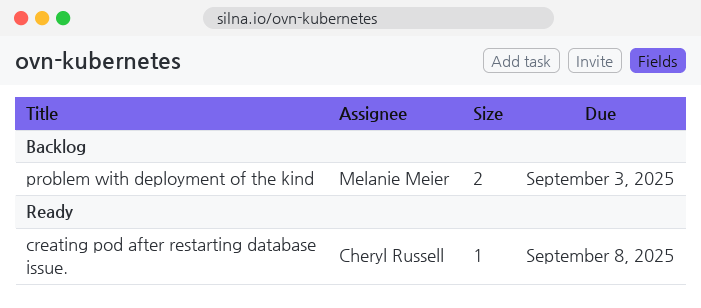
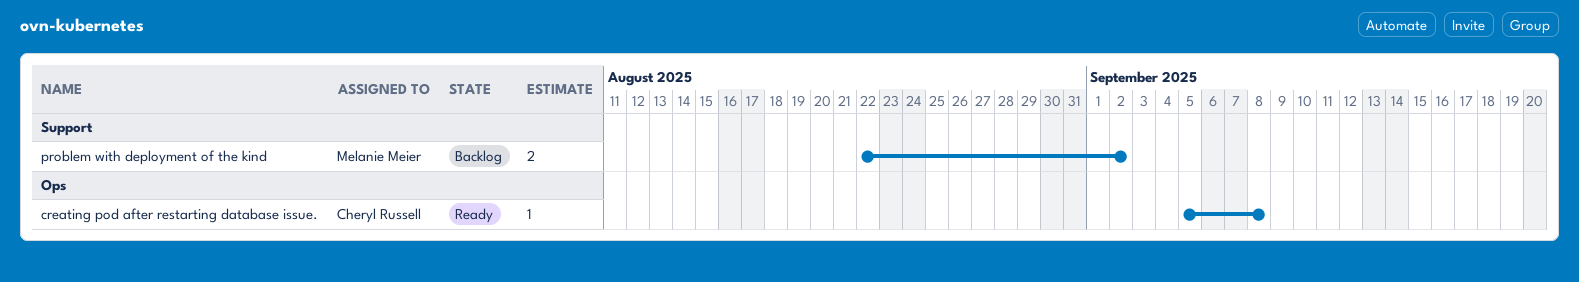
problem with deployment of the kind, due: Sep 3 -> Sep 2

